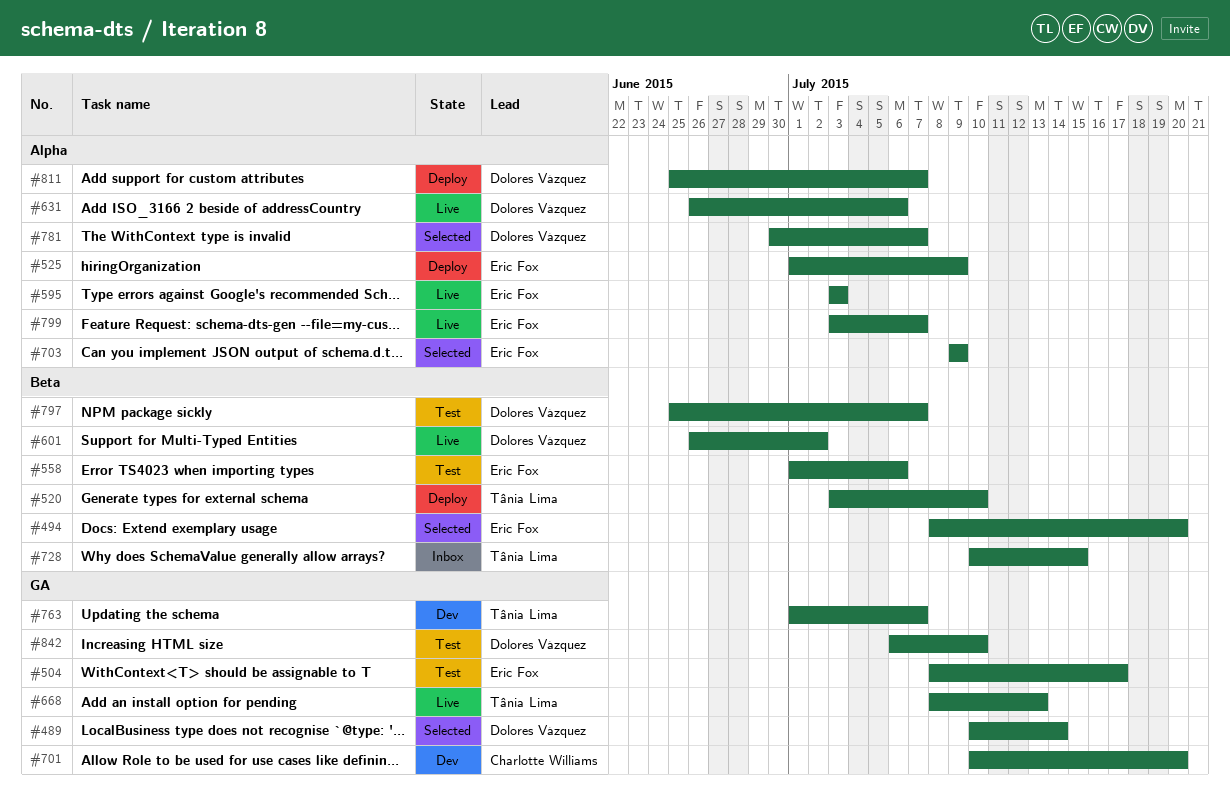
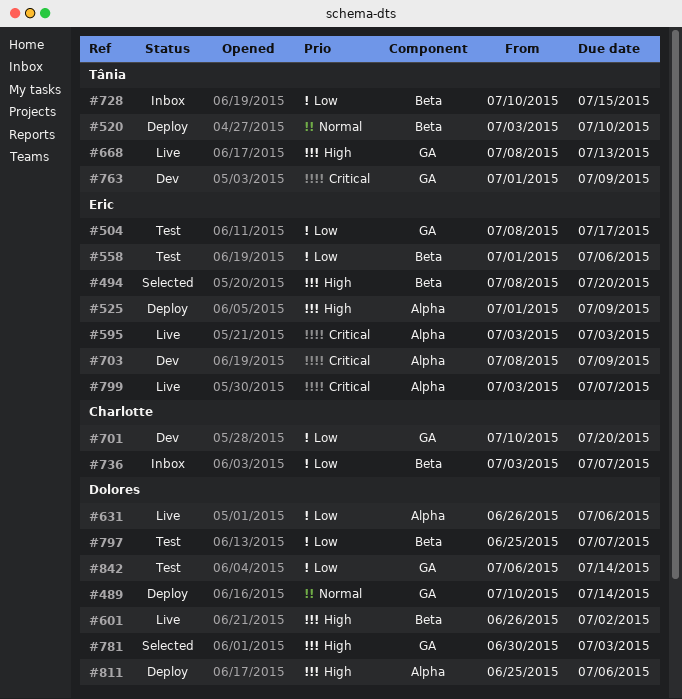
#489, status: Selected -> Deploy
#703, status: Selected -> Dev
#703, start: Jul 9 -> Jul 8
#736: none -> present
#763, due: Jul 7 -> Jul 9
#781, label: Alpha -> GA
#781, due: Jul 7 -> Jul 3
#811, due: Jul 7 -> Jul 6
#842, due: Jul 10 -> Jul 14

